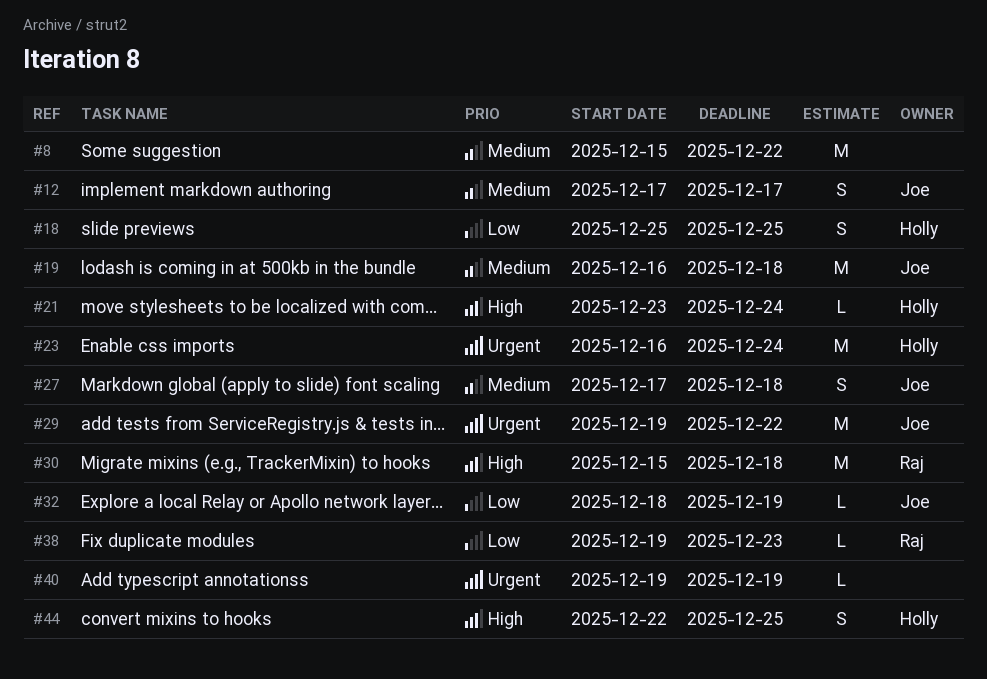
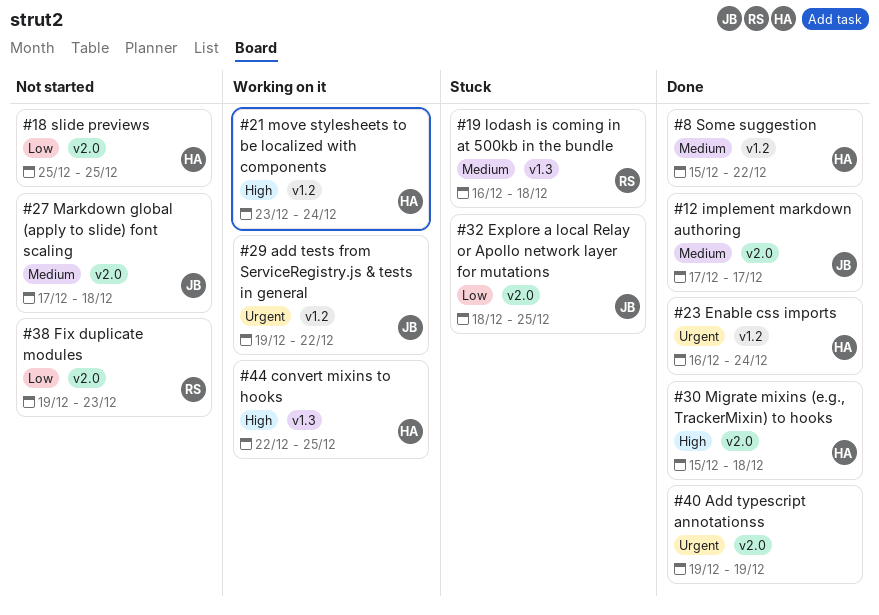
#8, owner: none -> Holly
#19, owner: Joe -> Raj
#30, owner: Raj -> Holly
#32, due: Dec 19 -> Dec 25

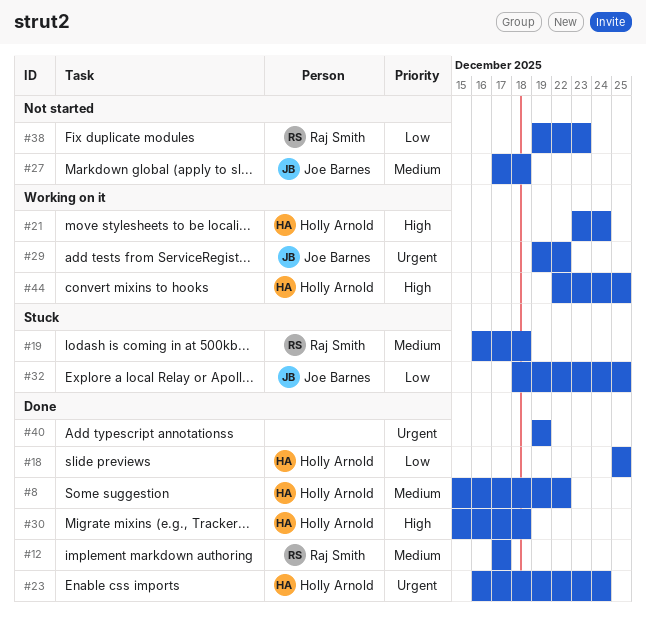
#12, owner: Joe Barnes -> Raj Smith
#18, status: Not started -> Done

